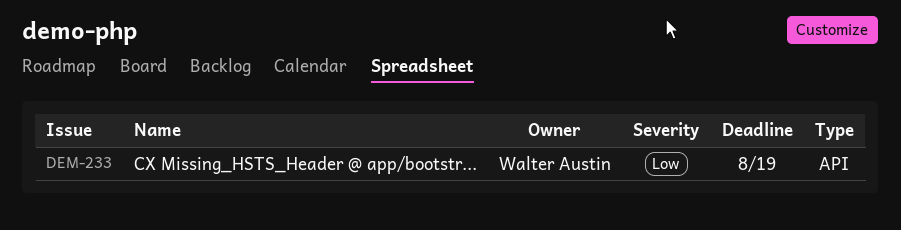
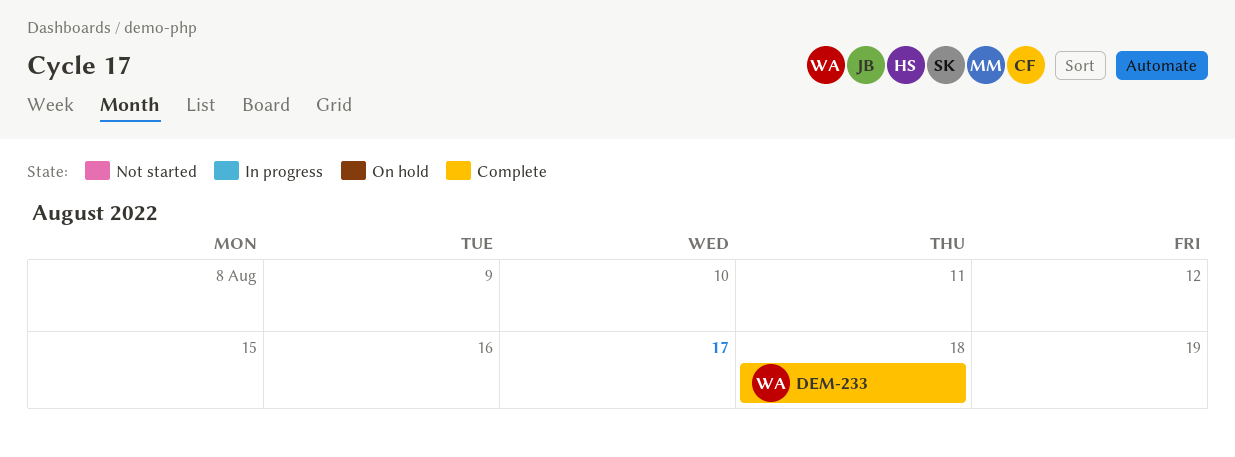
DEM-233, due: Aug 19 -> Aug 18

